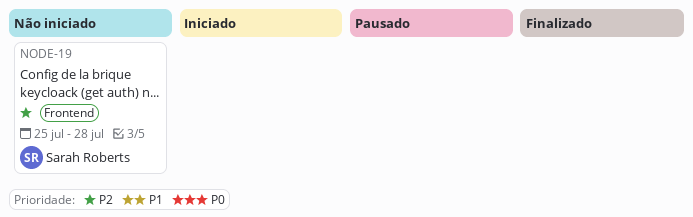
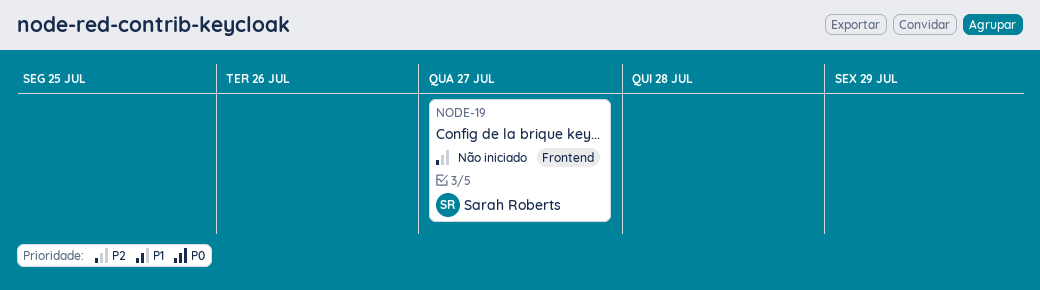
NODE-19, due: Jul 28 -> Jul 27

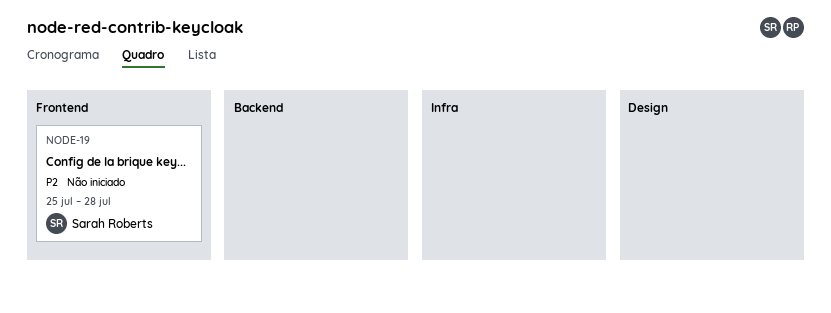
NODE-19, due: Jul 27 -> Jul 28

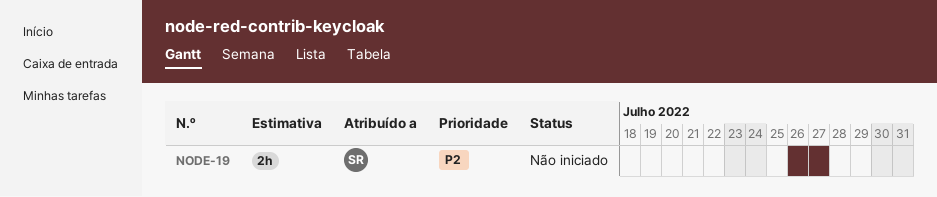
NODE-19, start: Jul 25 -> Jul 26
NODE-19, due: Jul 28 -> Jul 27

